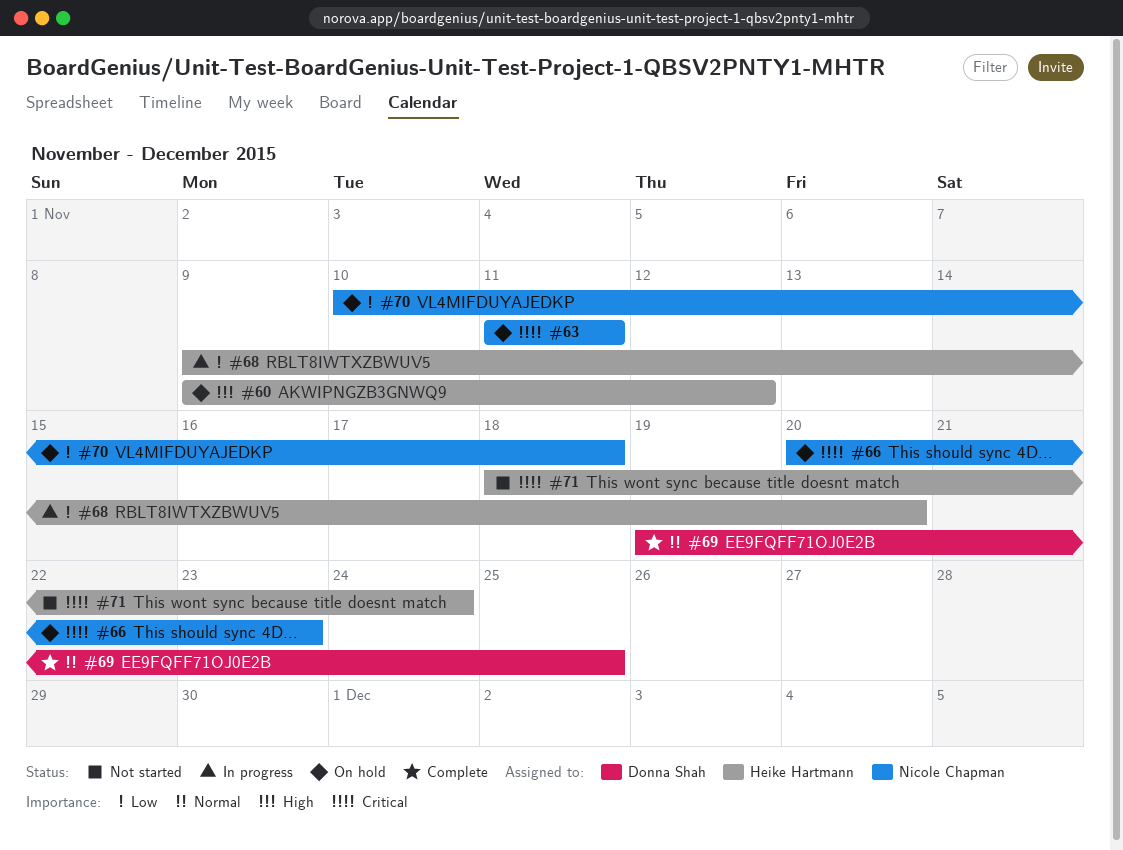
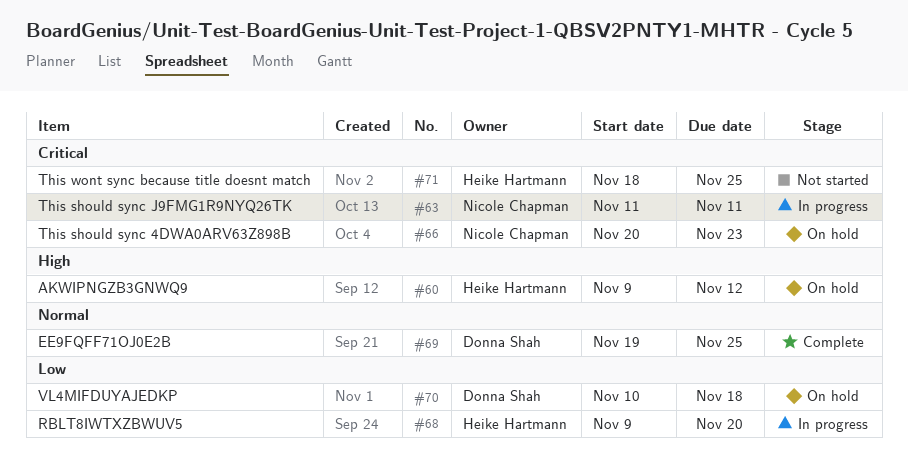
#63, status: On hold -> In progress
#70, owner: Nicole Chapman -> Donna Shah
#71, due: Nov 24 -> Nov 25

